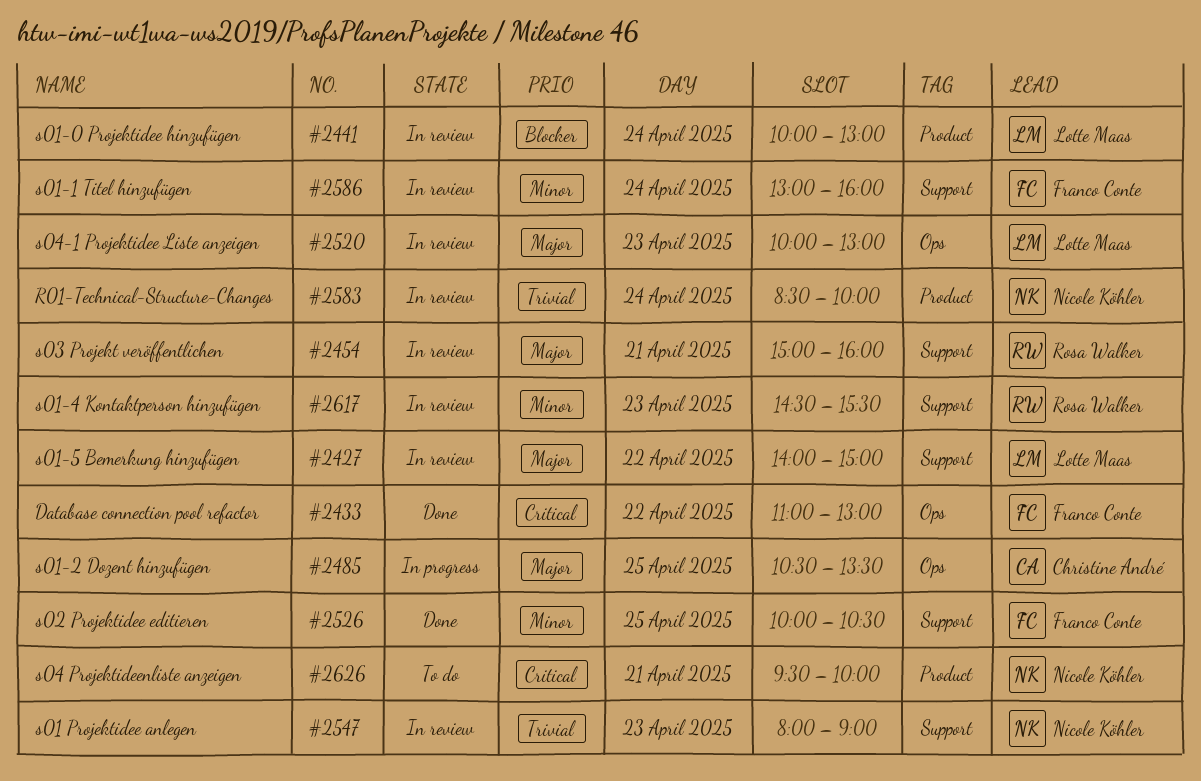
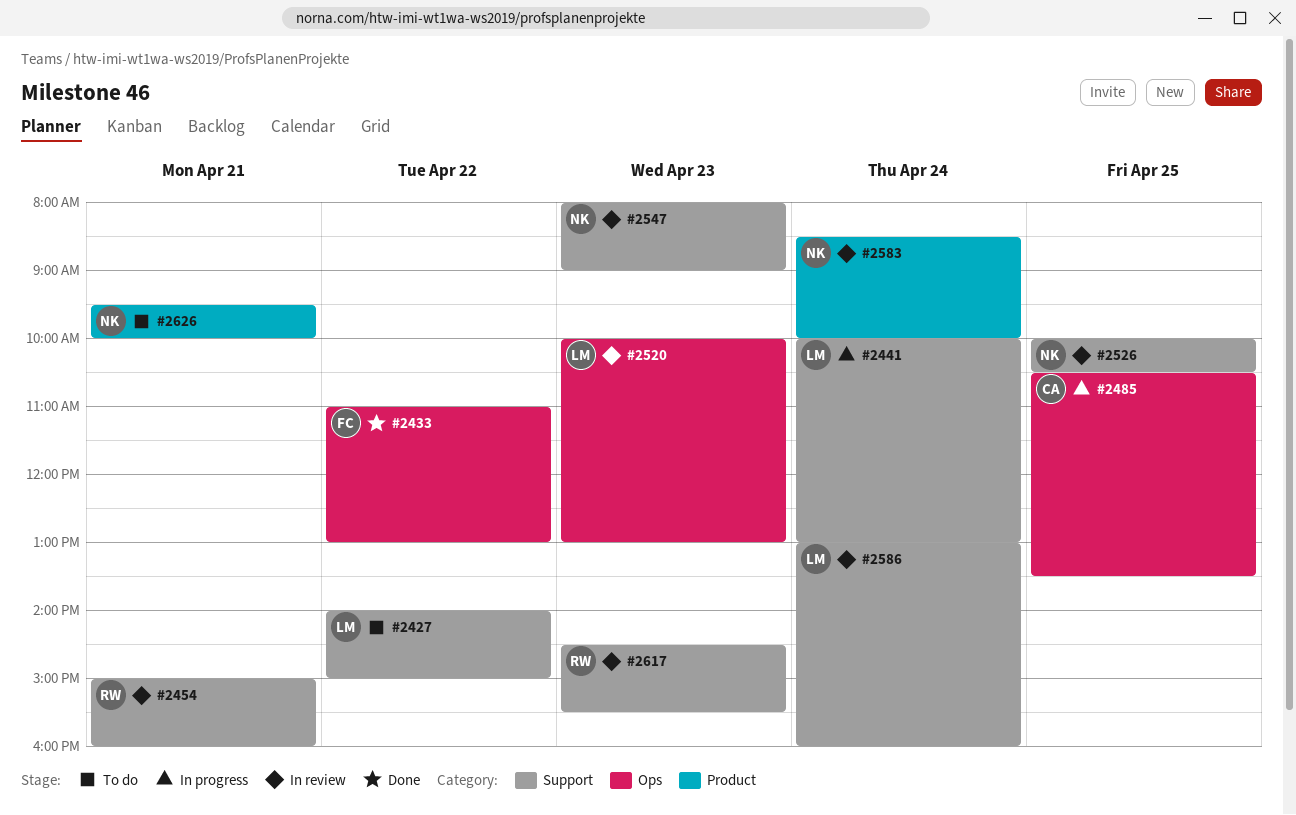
#2427, status: In review -> To do
#2441, status: In review -> In progress
#2441, label: Product -> Support
#2526, status: Done -> In review
#2526, owner: Franco Conte -> Nicole Köhler
#2586, owner: Franco Conte -> Lotte Maas

